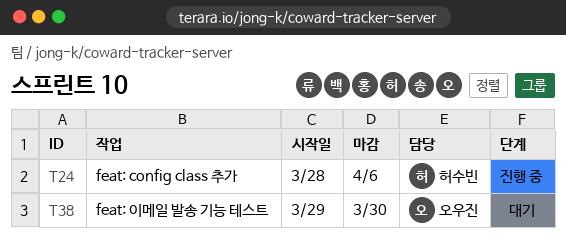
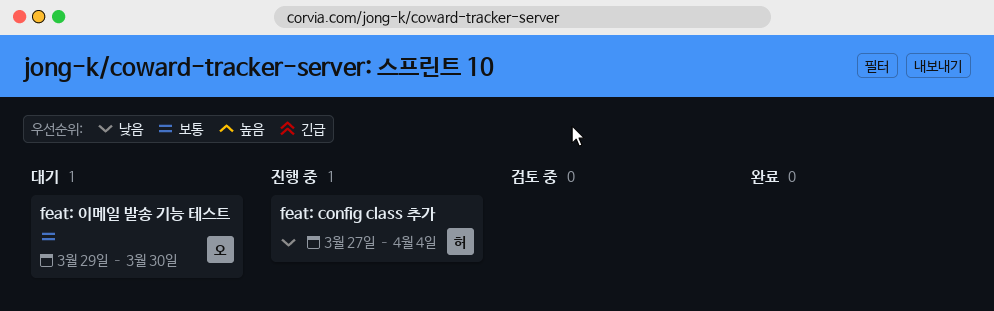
feat: config class 추가, start: Mar 28 -> Mar 27
feat: config class 추가, due: Apr 6 -> Apr 4

